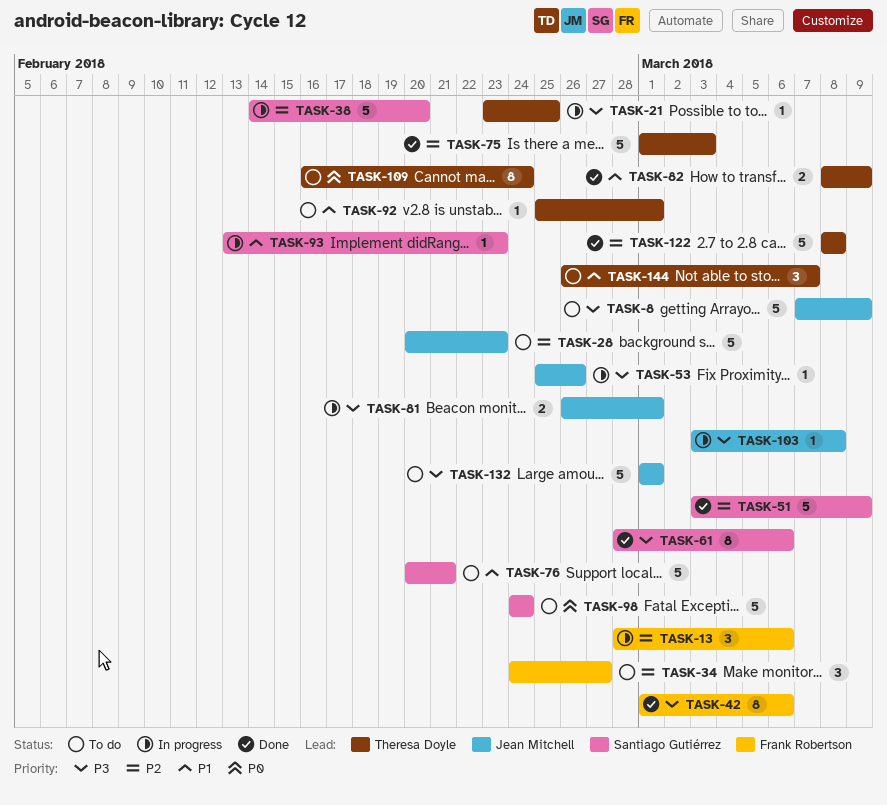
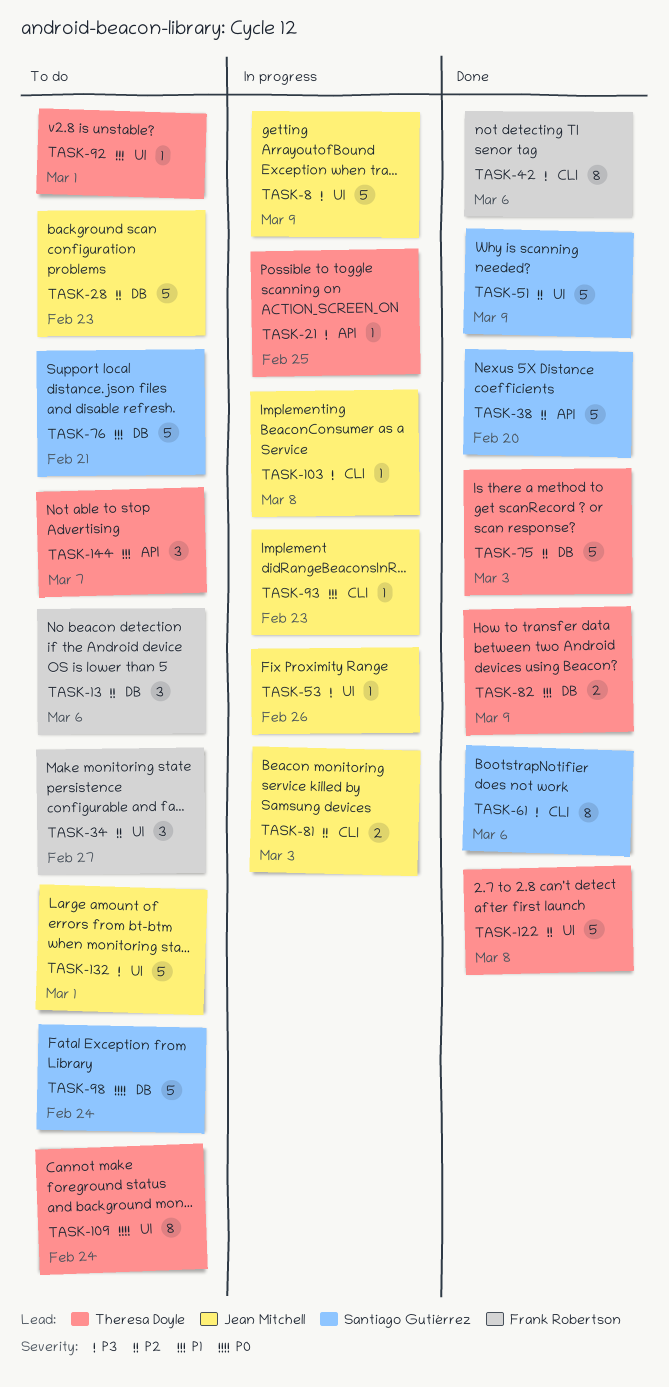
TASK-8, status: To do -> In progress
TASK-13, status: In progress -> To do
TASK-38, status: In progress -> Done
TASK-81, priority: P3 -> P2
TASK-81, due: Mar 1 -> Mar 3
TASK-93, owner: Santiago Gutiérrez -> Jean Mitchell

